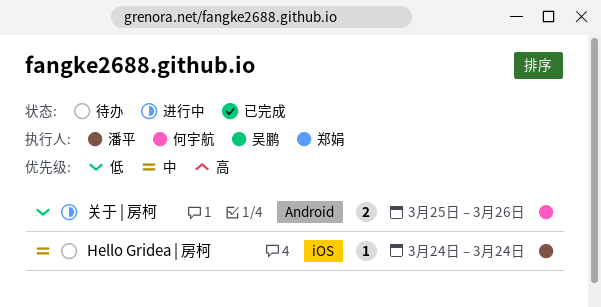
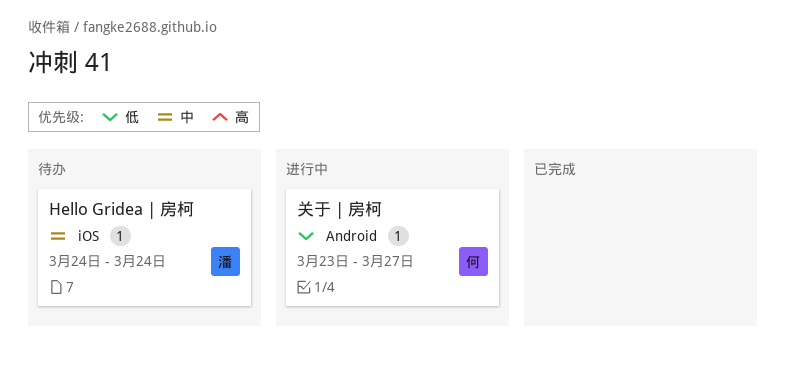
关于 | 房柯, estimate: 2 -> 1
关于 | 房柯, start: Mar 25 -> Mar 23
关于 | 房柯, due: Mar 26 -> Mar 27

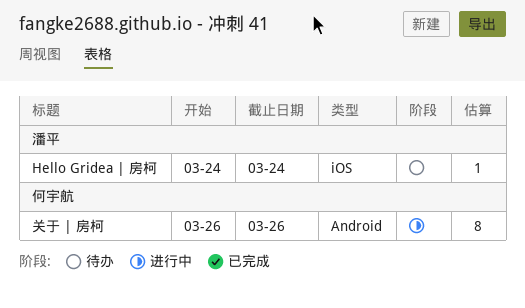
关于 | 房柯, estimate: 1 -> 8
关于 | 房柯, start: Mar 23 -> Mar 26
关于 | 房柯, due: Mar 27 -> Mar 26

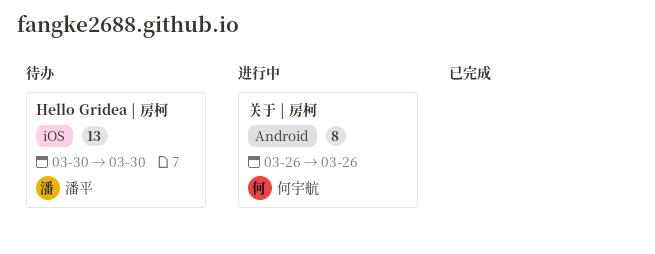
Hello Gridea | 房柯, estimate: 1 -> 13
Hello Gridea | 房柯, start: Mar 24 -> Mar 30
Hello Gridea | 房柯, due: Mar 24 -> Mar 30

